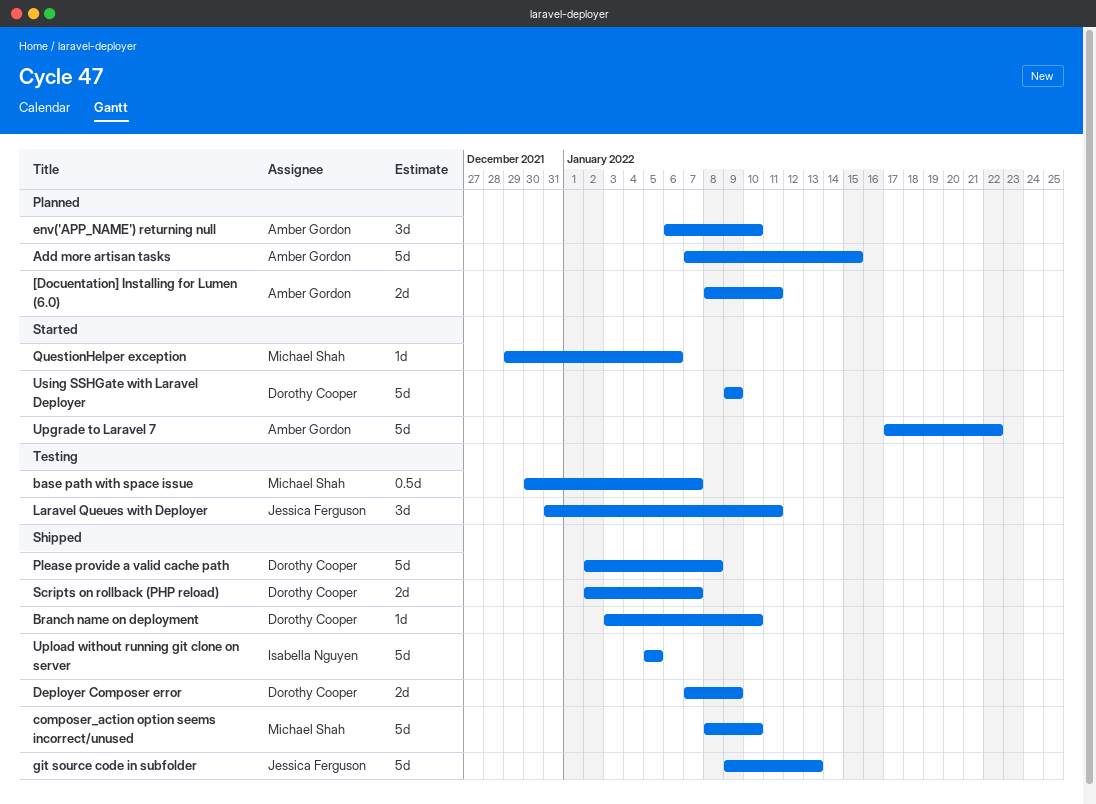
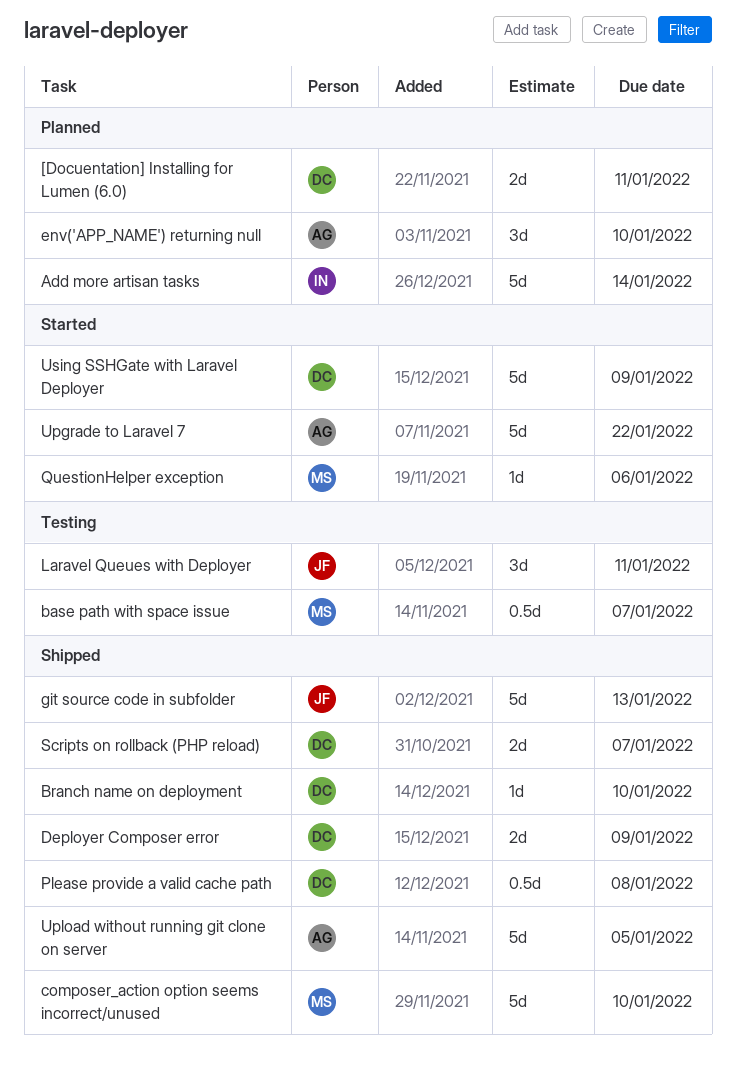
[Docuentation] Installing for Lumen (6.0), owner: Amber Gordon -> Dorothy Cooper
Add more artisan tasks, owner: Amber Gordon -> Isabella Nguyen
Add more artisan tasks, due: Jan 15 -> Jan 14
Please provide a valid cache path, estimate: 5d -> 0.5d
Upload without running git clone on server, owner: Isabella Nguyen -> Amber Gordon

